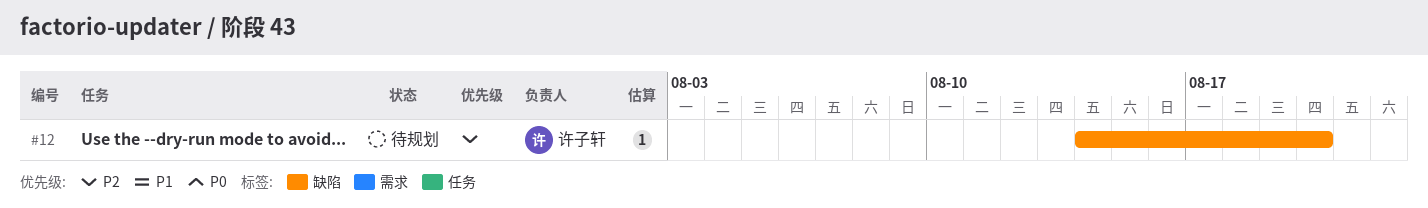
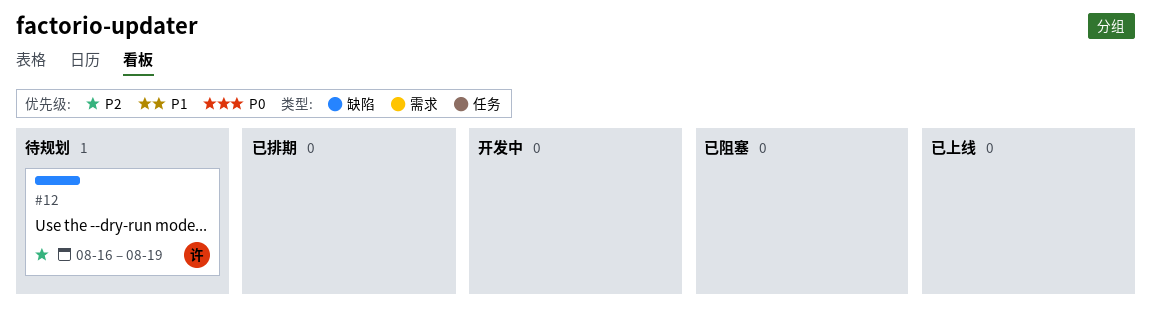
#12, start: Aug 14 -> Aug 16
#12, due: Aug 20 -> Aug 19

